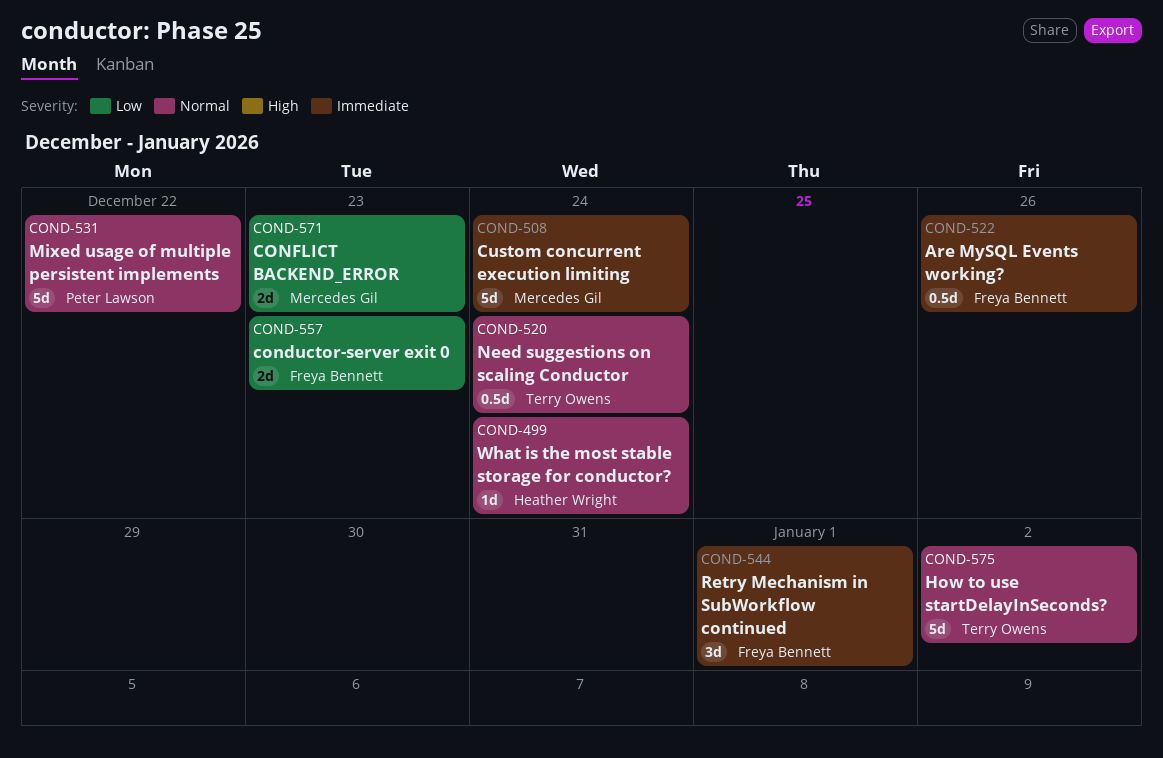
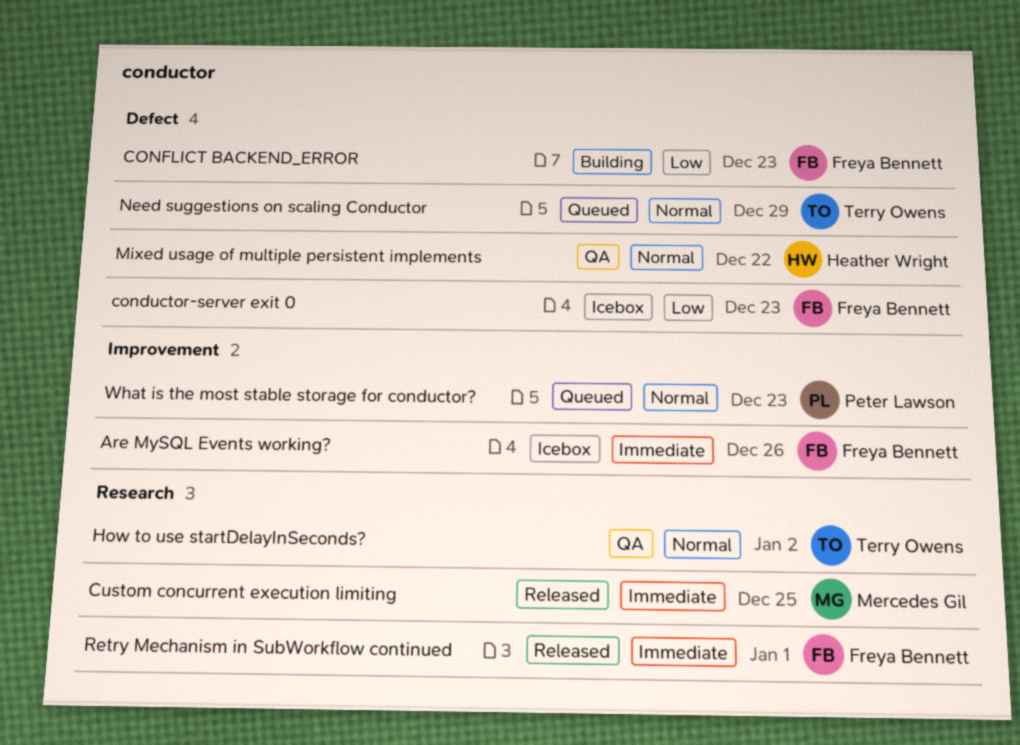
CONFLICT BACKEND_ERROR, owner: Mercedes Gil -> Freya Bennett
Custom concurrent execution limiting, due: Dec 24 -> Dec 25
Mixed usage of multiple persistent implements, owner: Peter Lawson -> Heather Wright
Need suggestions on scaling Conductor, due: Dec 24 -> Dec 29
What is the most stable storage for conductor?, owner: Heather Wright -> Peter Lawson
What is the most stable storage for conductor?, due: Dec 24 -> Dec 23

